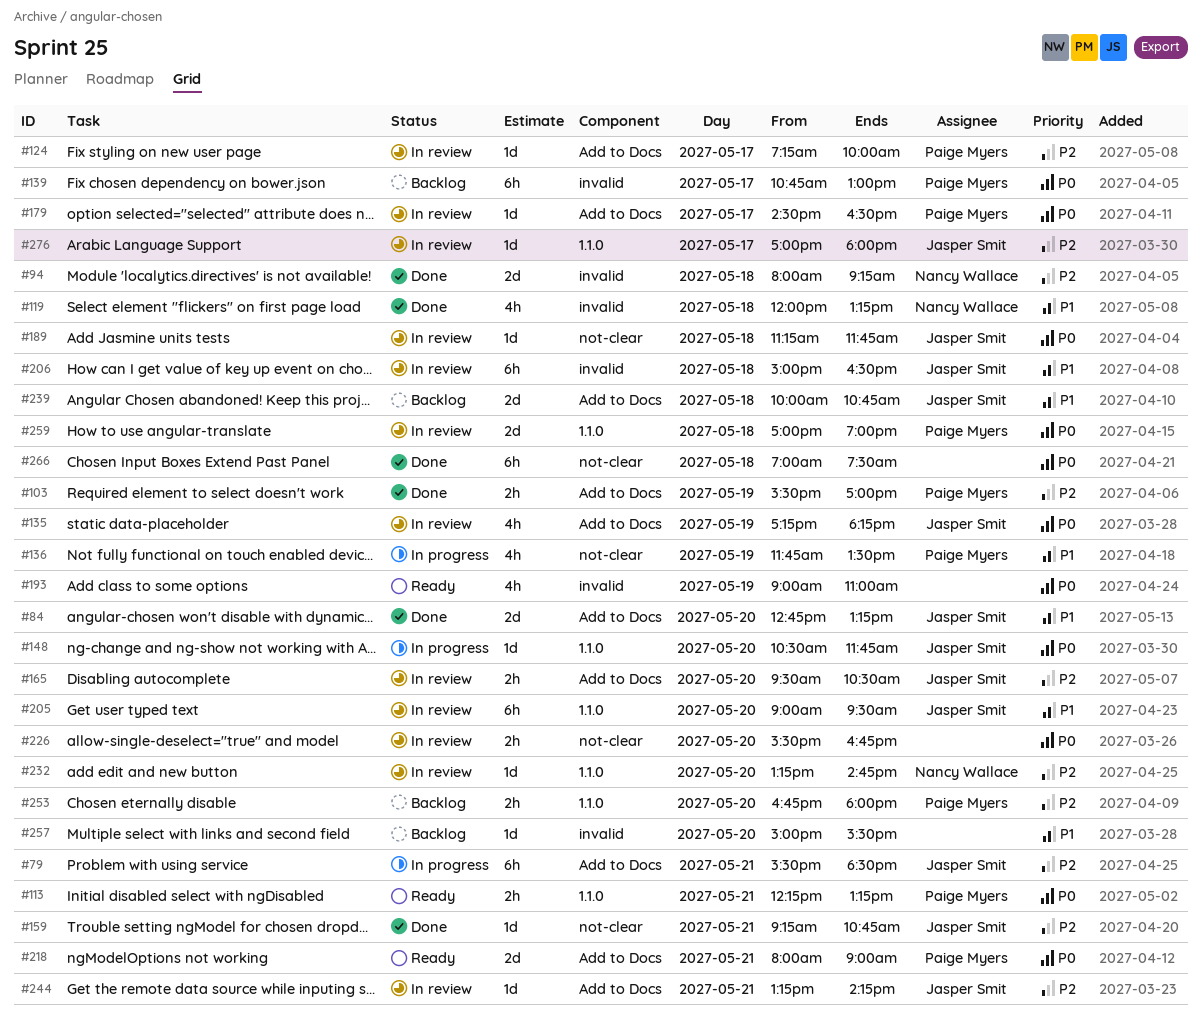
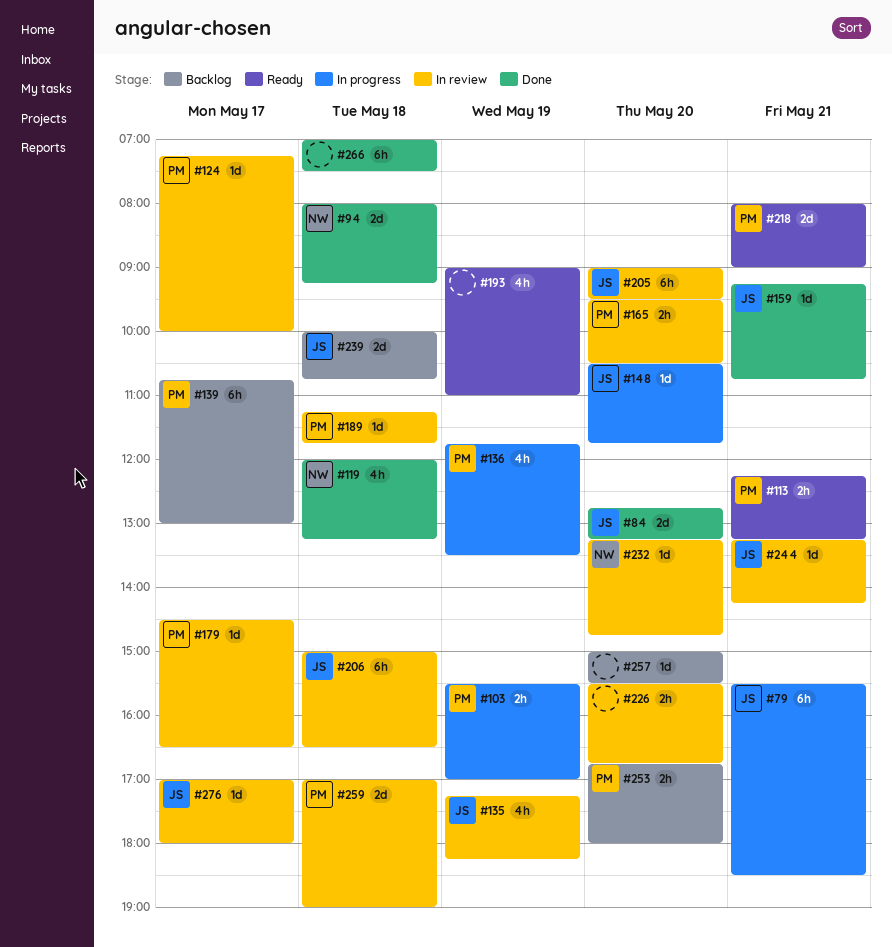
#103, status: Done -> In progress
#165, owner: Jasper Smit -> Paige Myers
#189, owner: Jasper Smit -> Paige Myers

